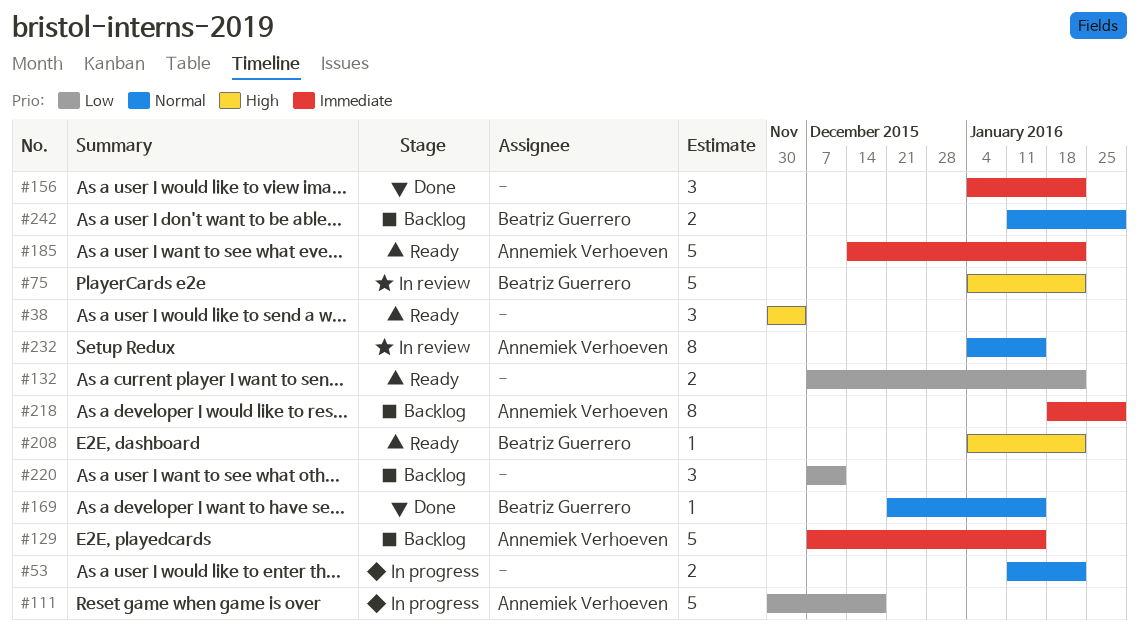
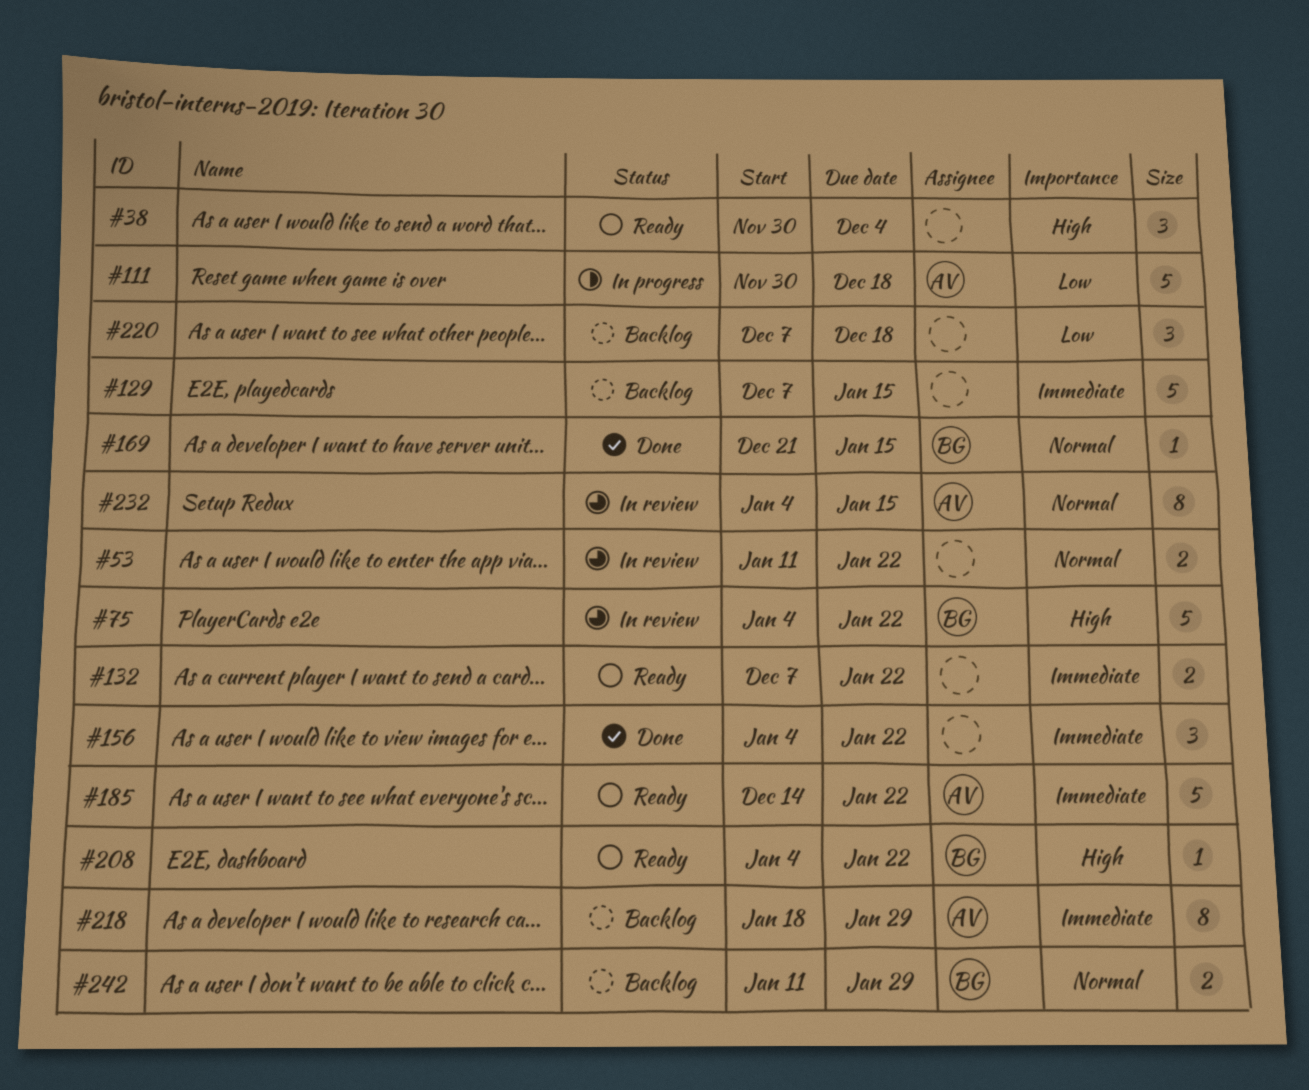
#53, status: In progress -> In review
#129, owner: Annemiek Verhoeven -> none
#132, priority: Low -> Immediate
#220, due: Dec 11 -> Dec 18

